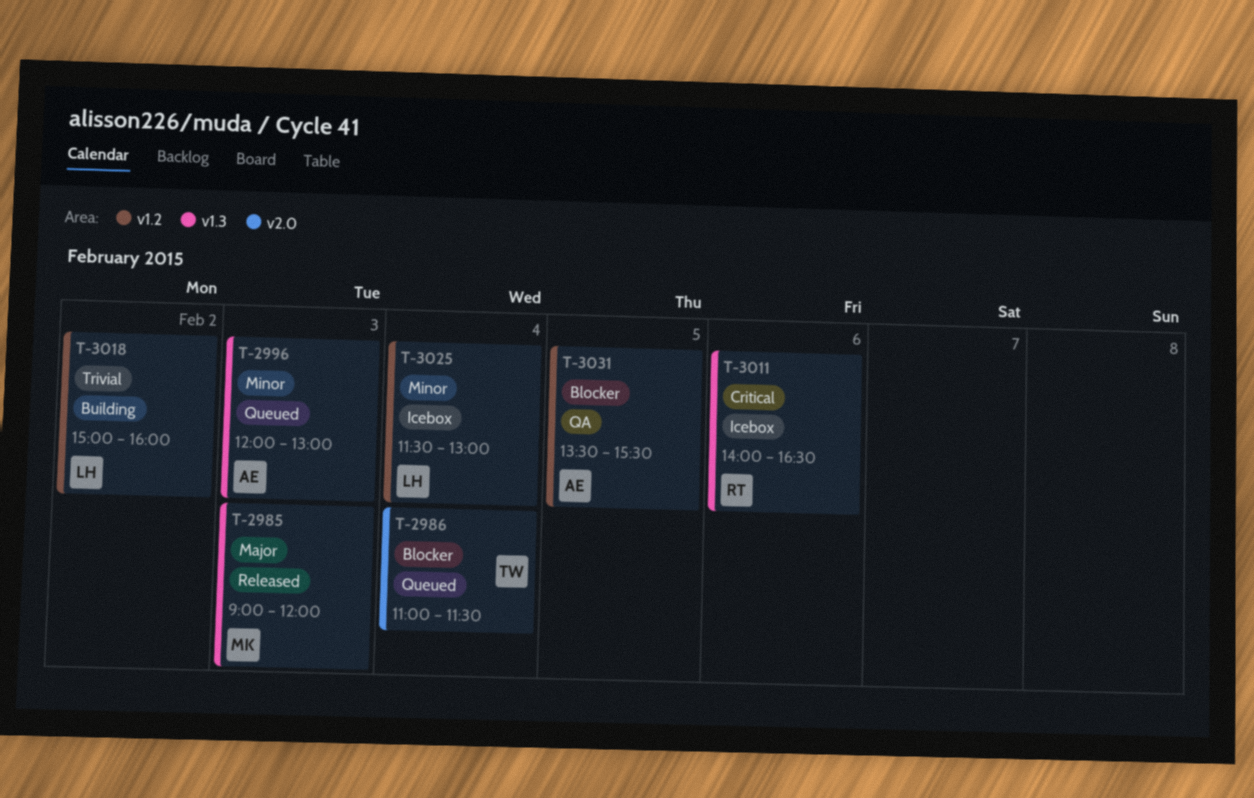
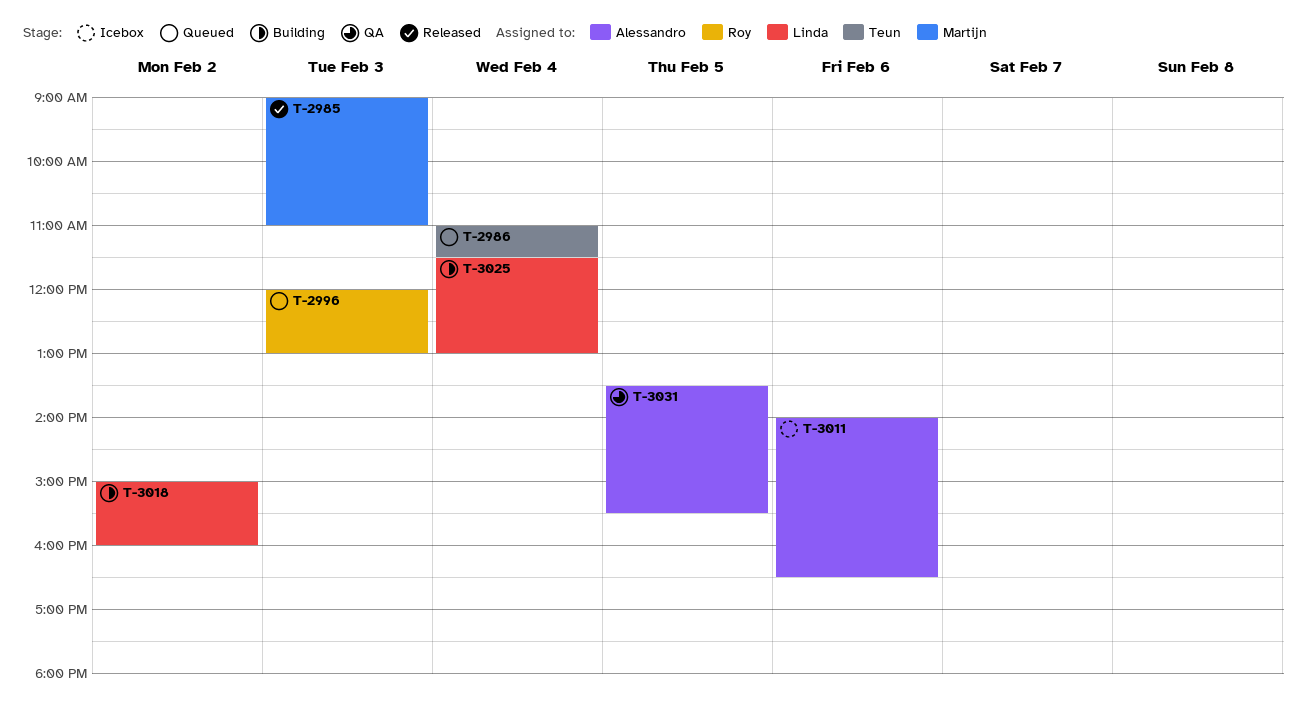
T-2985, ends: 12:00 -> 11:00
T-2996, owner: Alessandro -> Roy
T-3011, owner: Roy -> Alessandro
T-3025, status: Icebox -> Building

